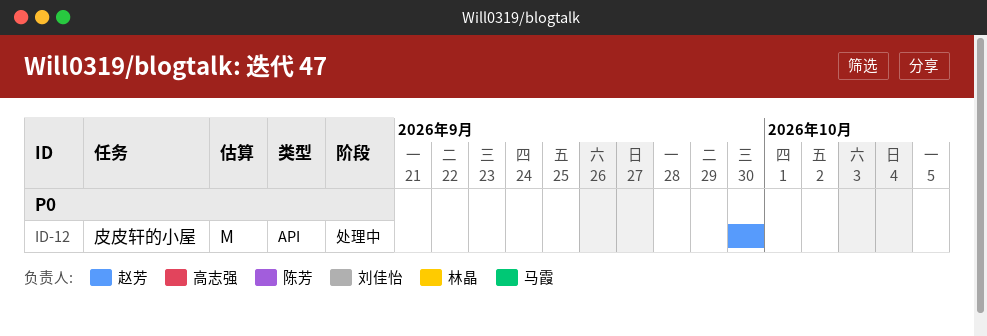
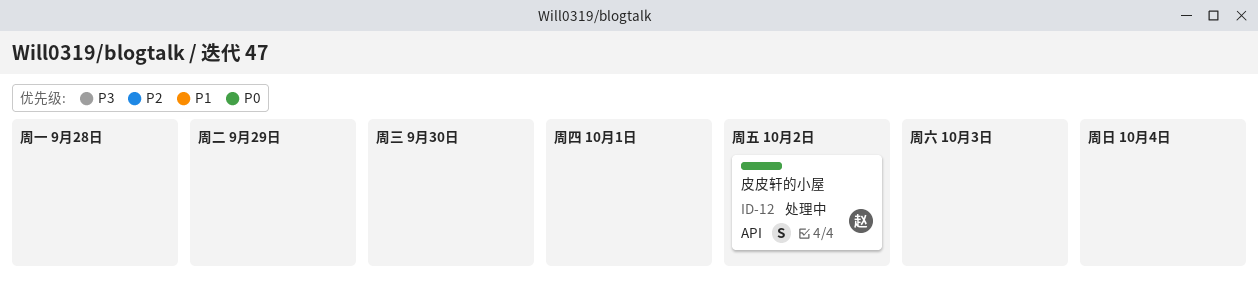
ID-12, estimate: M -> S
ID-12, due: Sep 30 -> Oct 2

